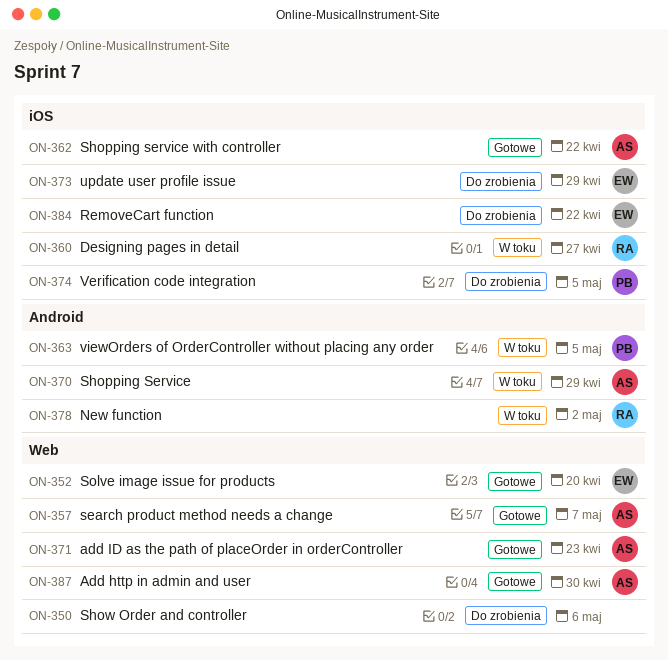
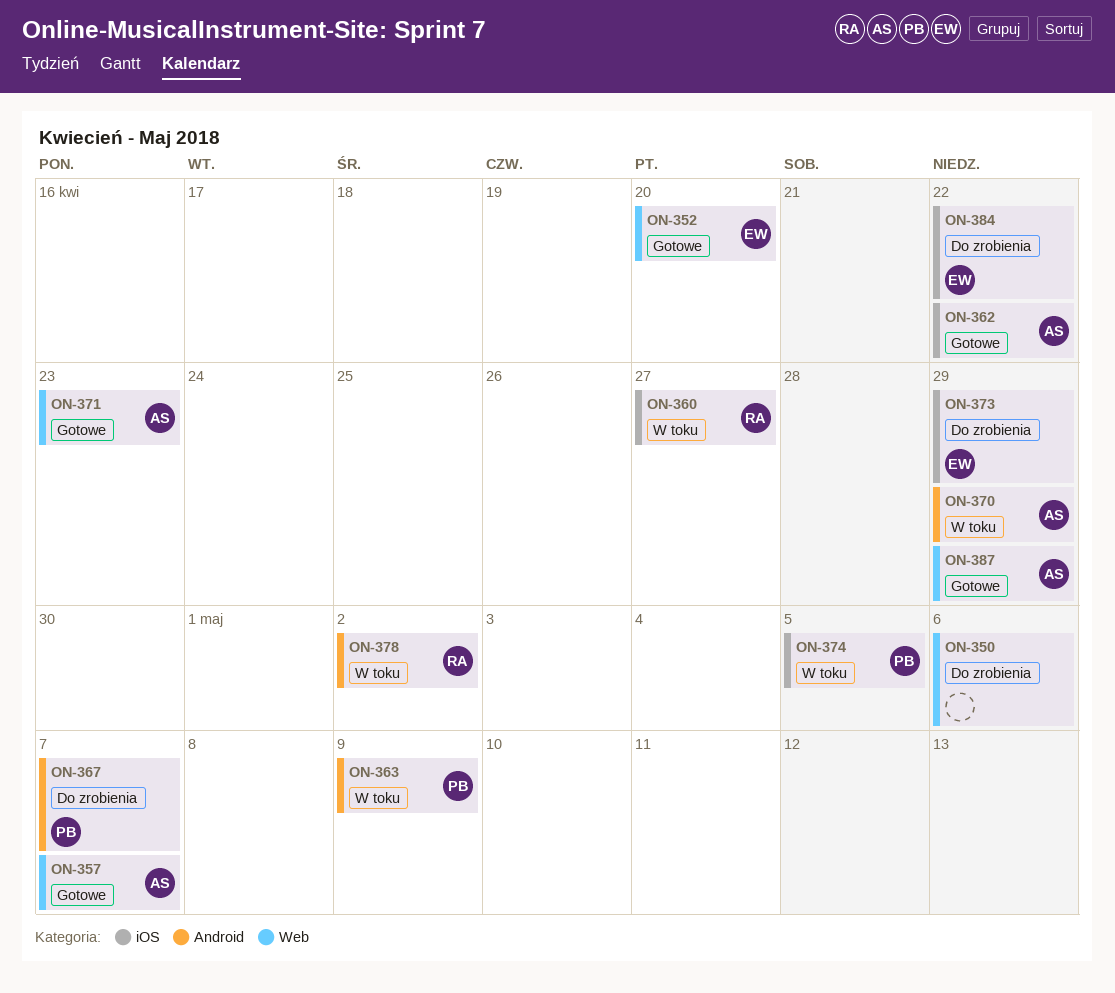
ON-363, due: May 5 -> May 9
ON-367: none -> present
ON-374, status: Do zrobienia -> W toku
ON-387, due: Apr 30 -> Apr 29

